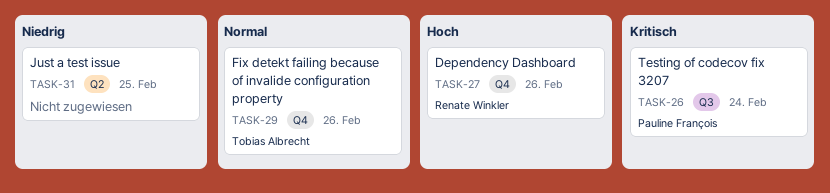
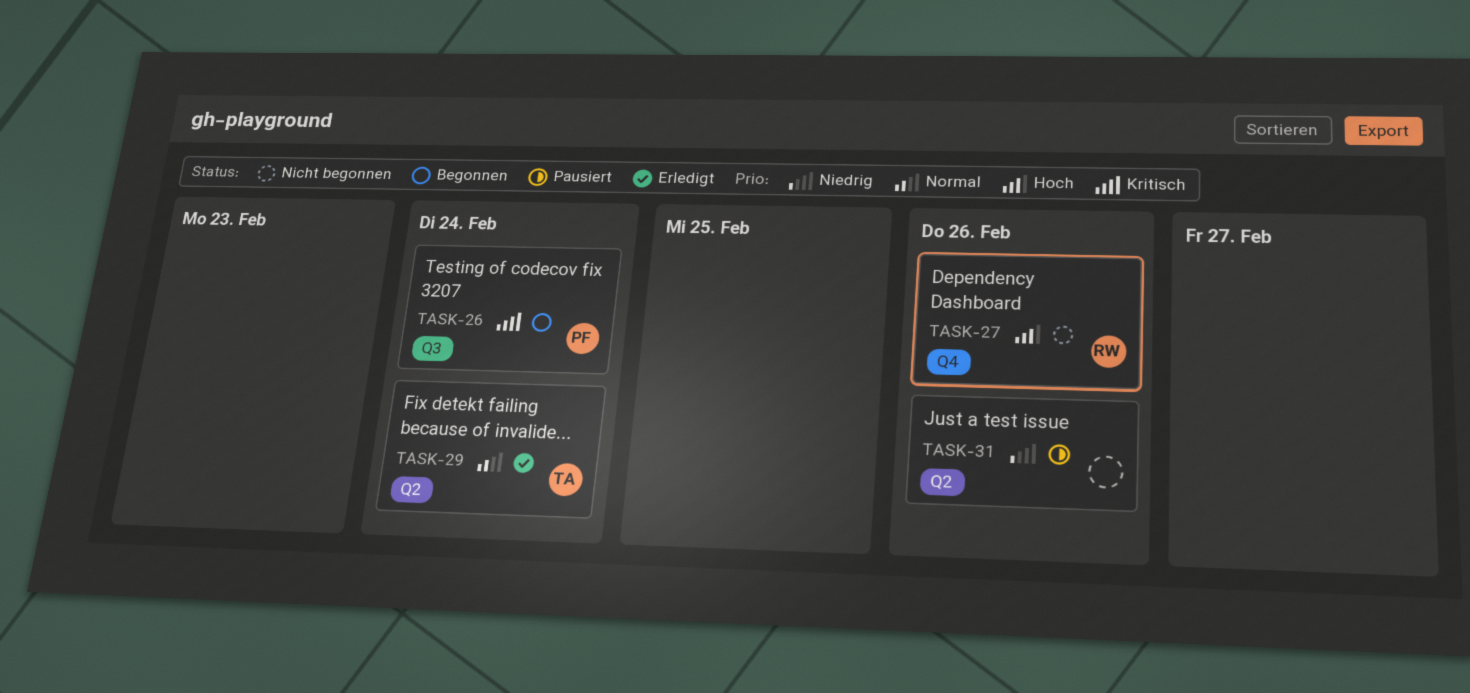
TASK-29, label: Q4 -> Q2
TASK-29, due: Feb 26 -> Feb 24
TASK-31, due: Feb 25 -> Feb 26

